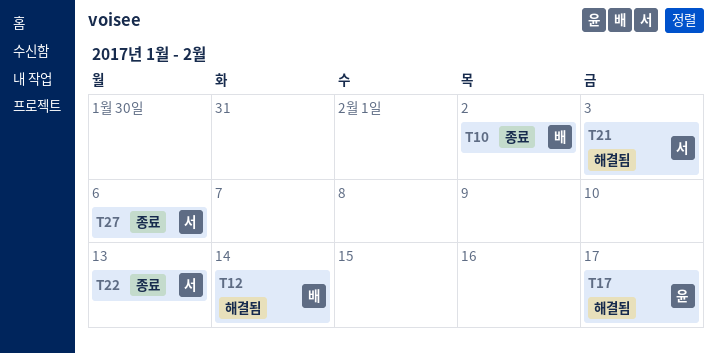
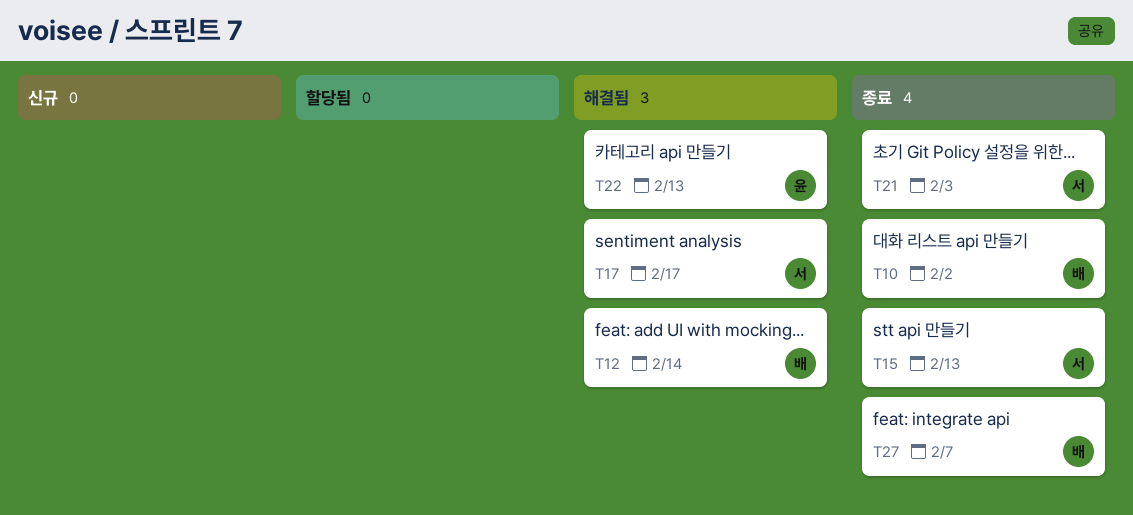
T15: none -> present
T17, owner: 윤 -> 서
T21, status: 해결됨 -> 종료
T22, status: 종료 -> 해결됨
T22, owner: 서 -> 윤
T27, owner: 서 -> 배
T27, due: Feb 6 -> Feb 7

